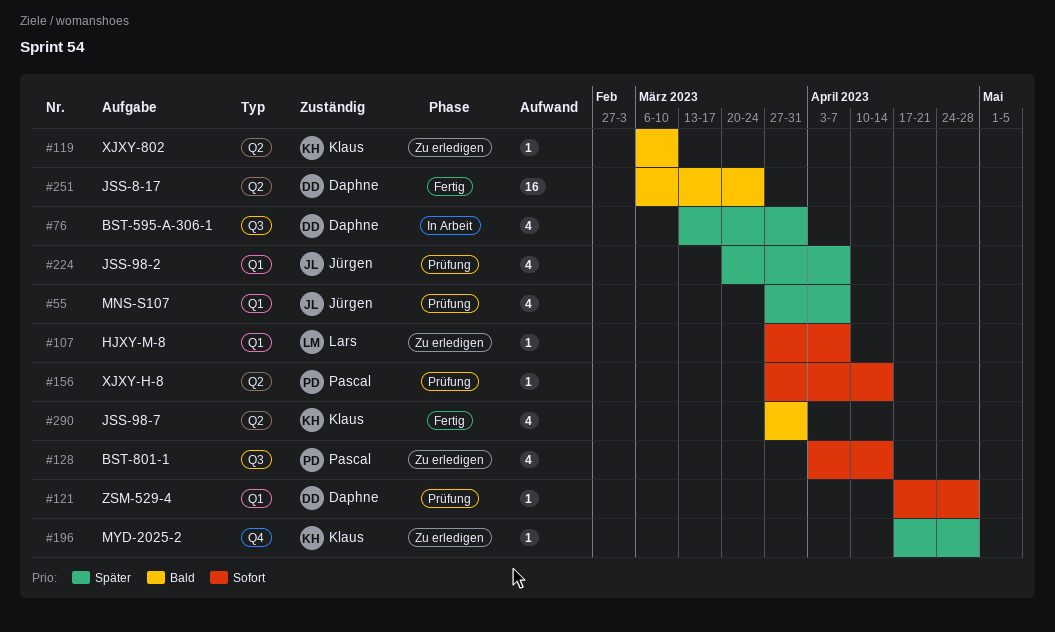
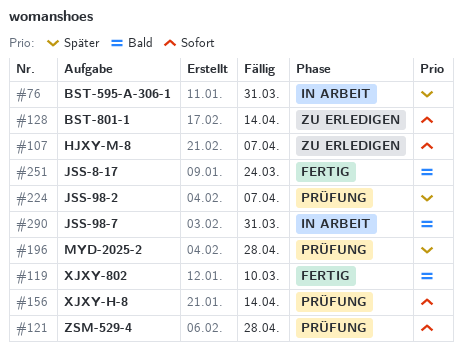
#55: present -> none
#119, status: Zu erledigen -> Fertig
#196, status: Zu erledigen -> Prüfung
#290, status: Fertig -> In Arbeit

